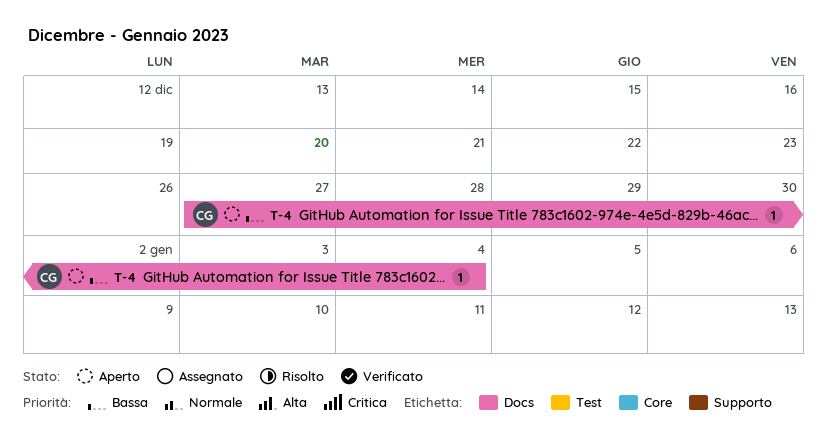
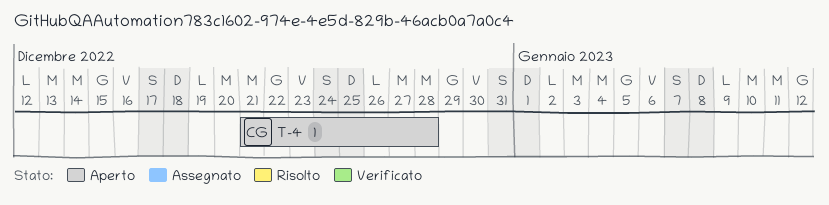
T-4, start: Dec 27 -> Dec 21
T-4, due: Jan 4 -> Dec 28

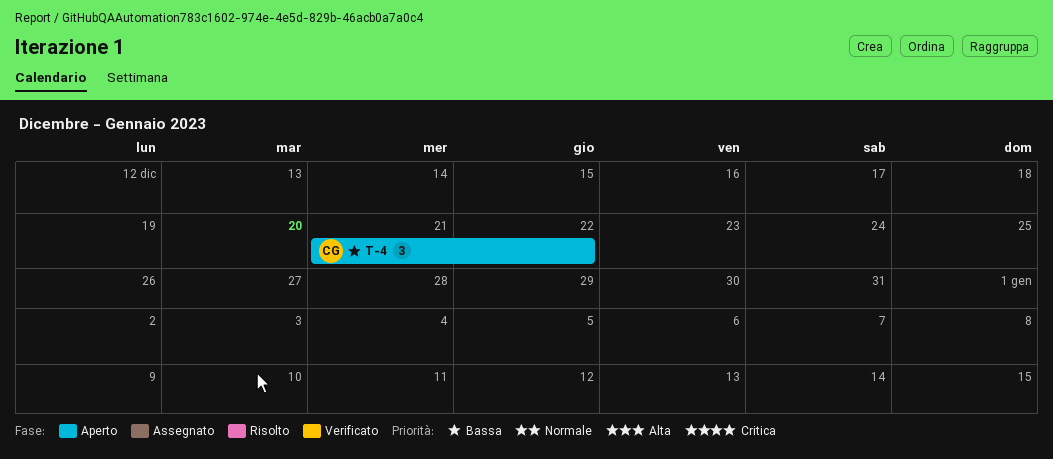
T-4, estimate: 1 -> 3
T-4, due: Dec 28 -> Dec 22

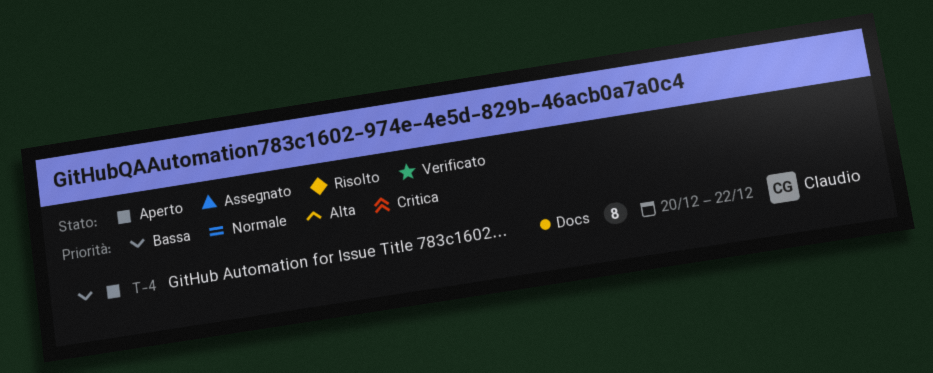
T-4, estimate: 3 -> 8
T-4, start: Dec 21 -> Dec 20

